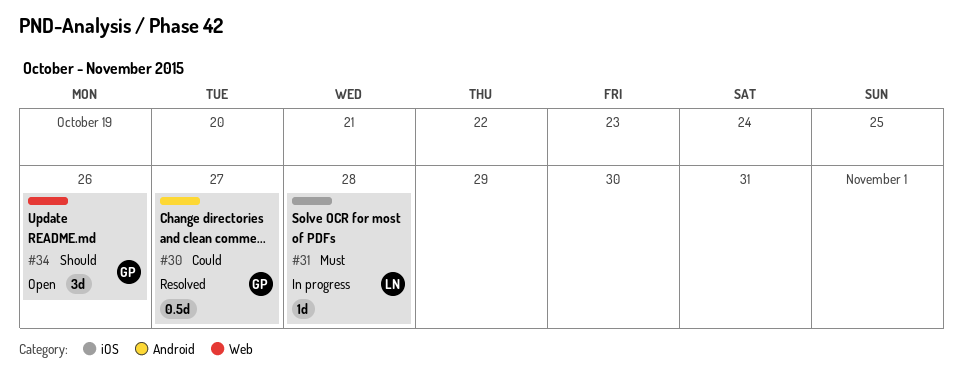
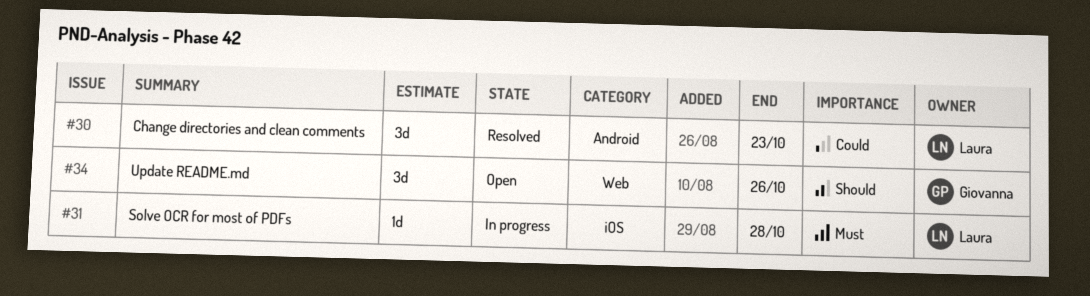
#30, owner: Giovanna -> Laura
#30, estimate: 0.5d -> 3d
#30, due: Oct 27 -> Oct 23

